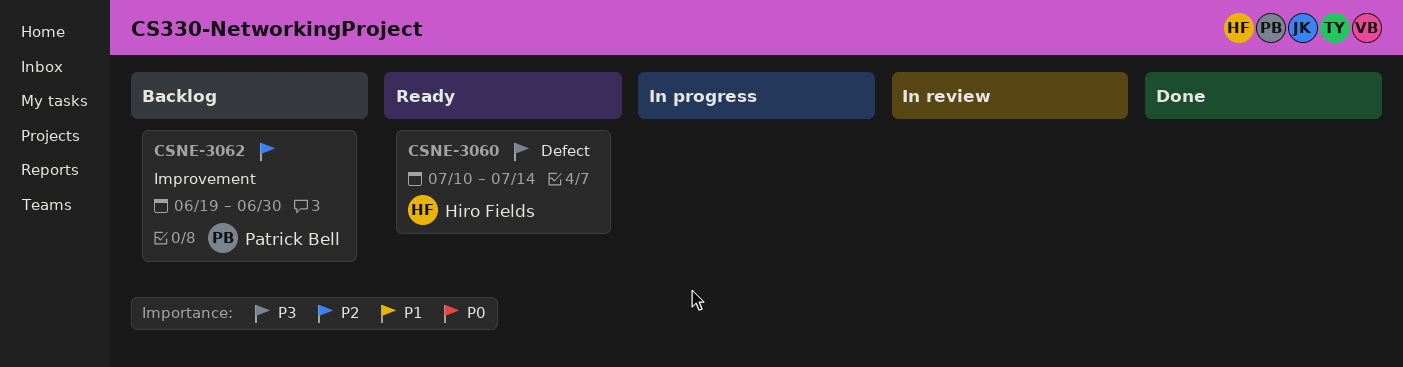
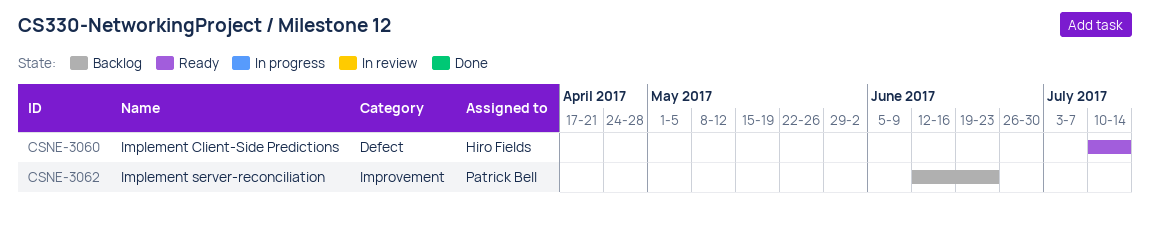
CSNE-3062, start: Jun 19 -> Jun 12
CSNE-3062, due: Jun 30 -> Jun 23

